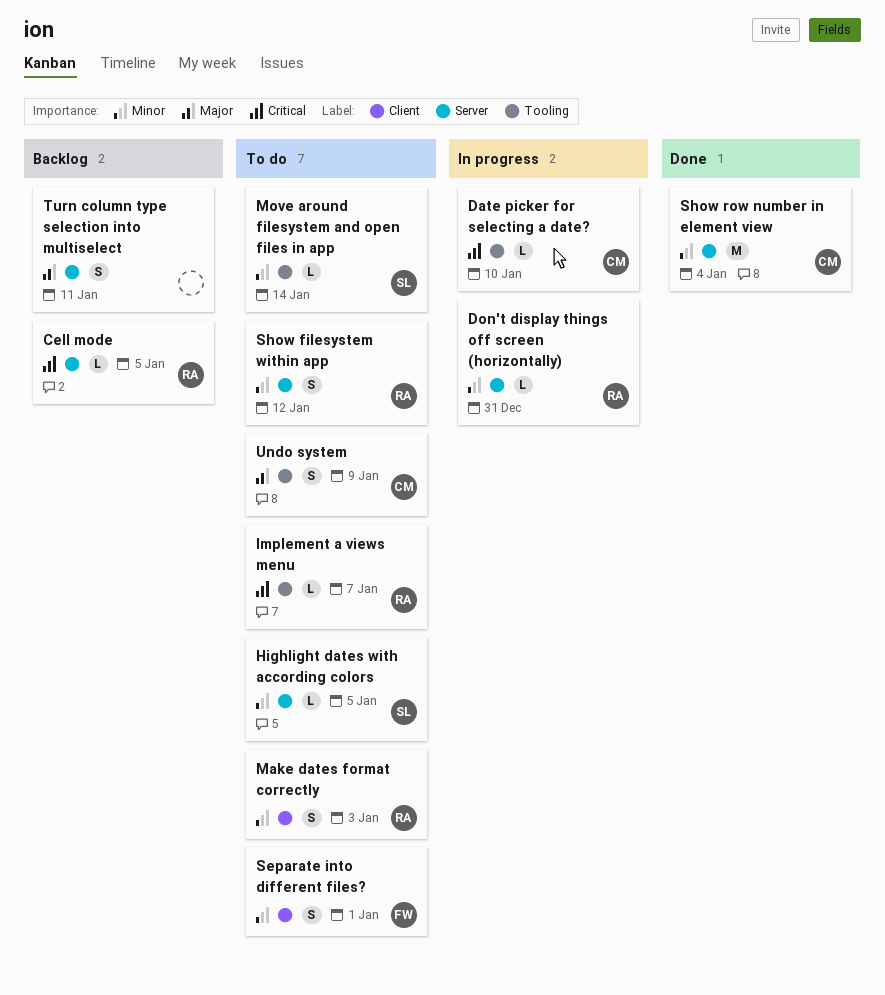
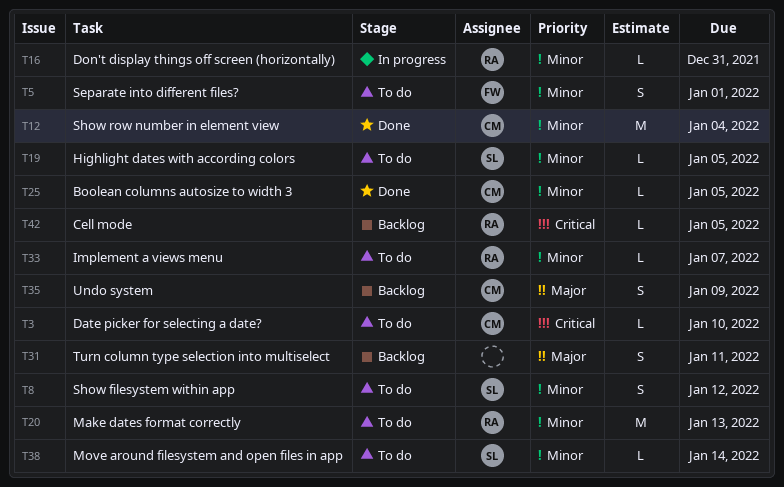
Boolean columns autosize to width 3: none -> present
Date picker for selecting a date?, status: In progress -> To do
Implement a views menu, priority: Critical -> Minor
Make dates format correctly, estimate: S -> M
Make dates format correctly, due: Jan 3 -> Jan 13
Show filesystem within app, owner: RA -> SL
Undo system, status: To do -> Backlog

